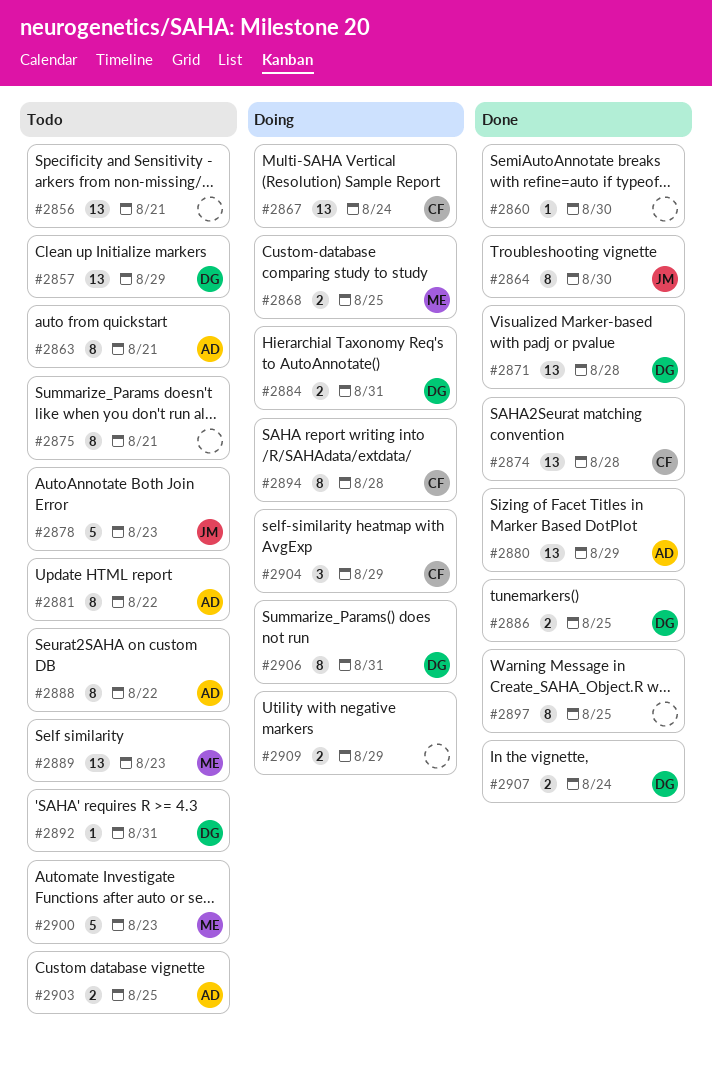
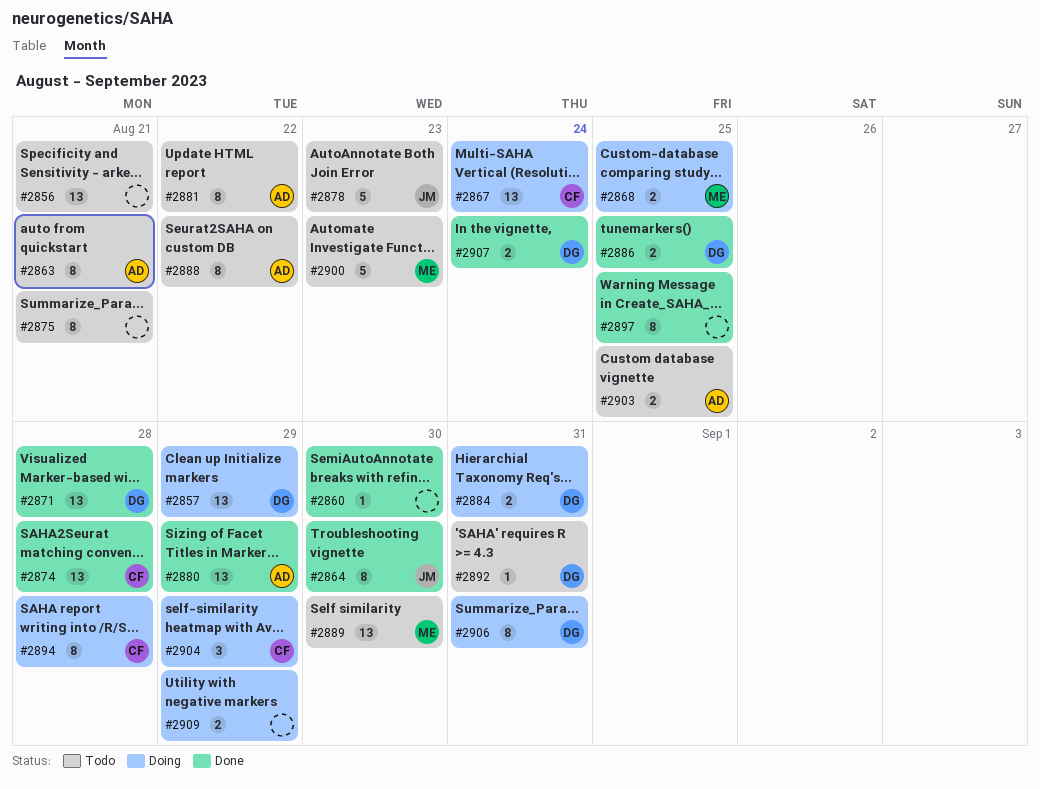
#2857, status: Todo -> Doing
#2889, due: Aug 23 -> Aug 30

